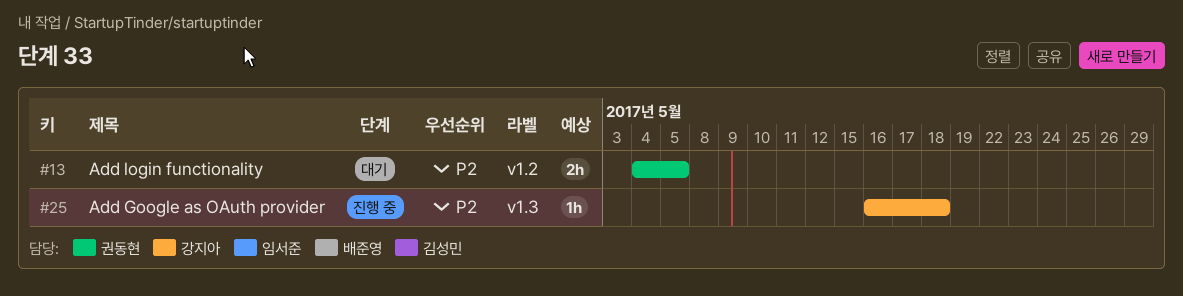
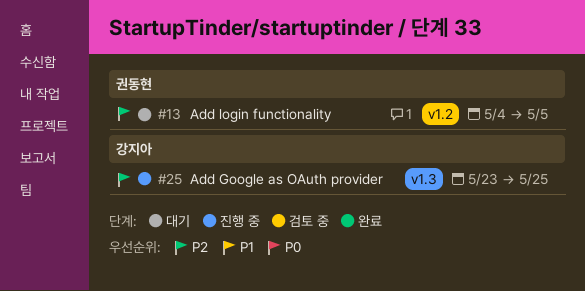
#25, start: May 16 -> May 23
#25, due: May 18 -> May 25

